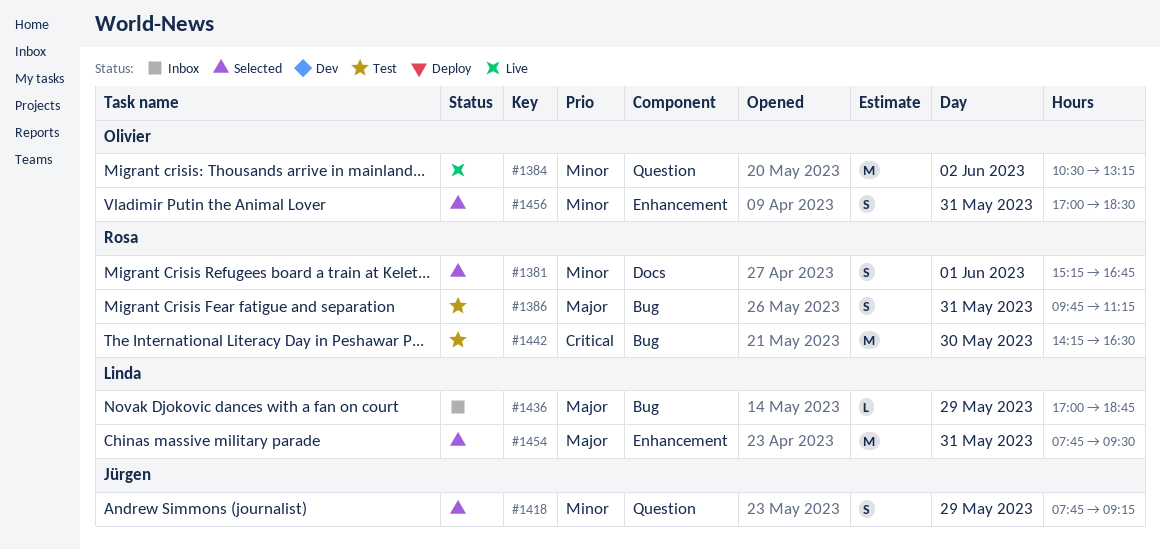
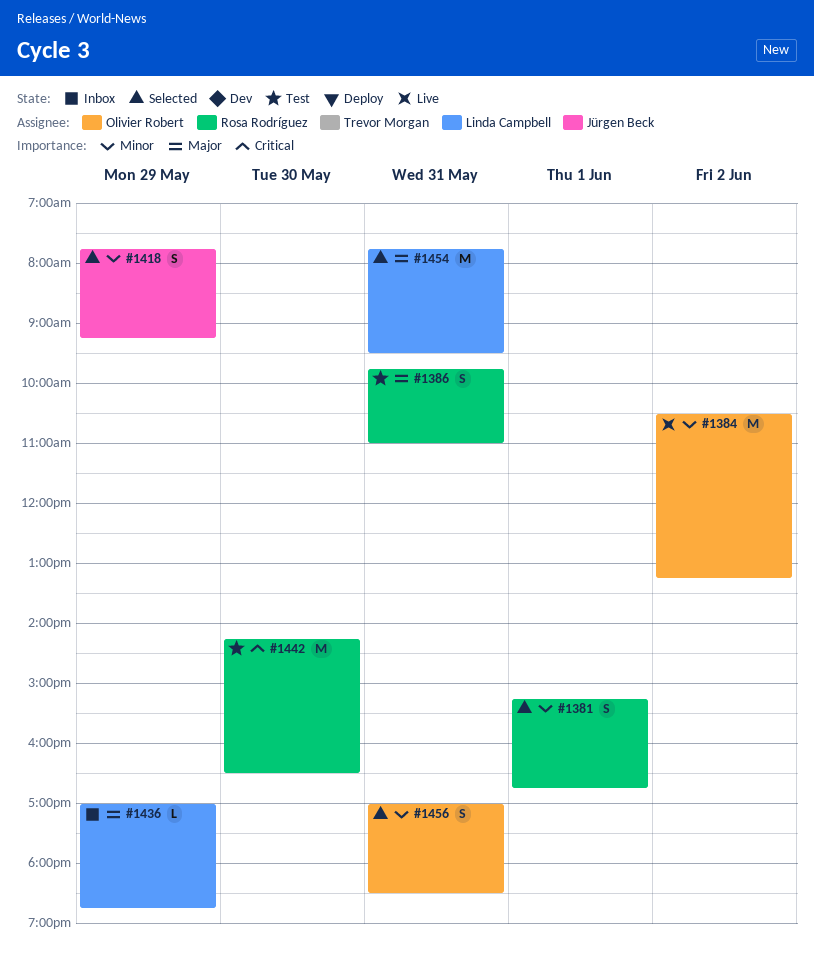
#1386, ends: 11:15 -> 11:00

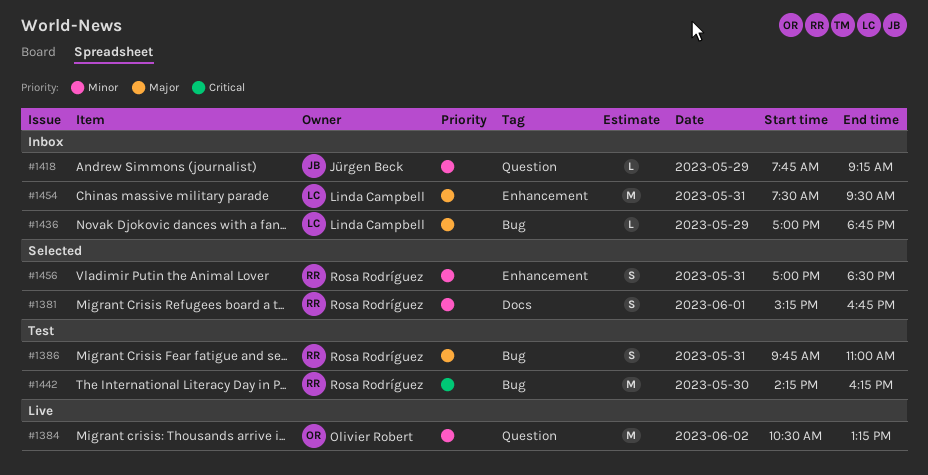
#1418, status: Selected -> Inbox
#1418, estimate: S -> L
#1442, ends: 16:30 -> 16:15
#1454, status: Selected -> Inbox
#1454, begins: 07:45 -> 07:30
#1456, owner: Olivier Robert -> Rosa Rodríguez

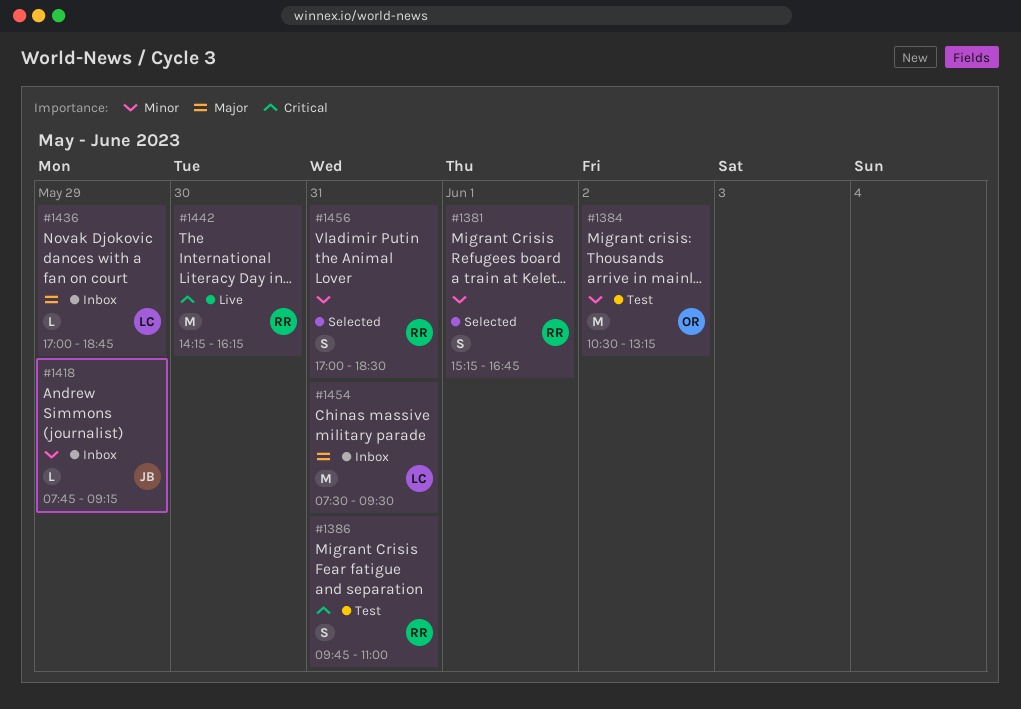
#1384, status: Live -> Test
#1386, priority: Major -> Critical
#1442, status: Test -> Live

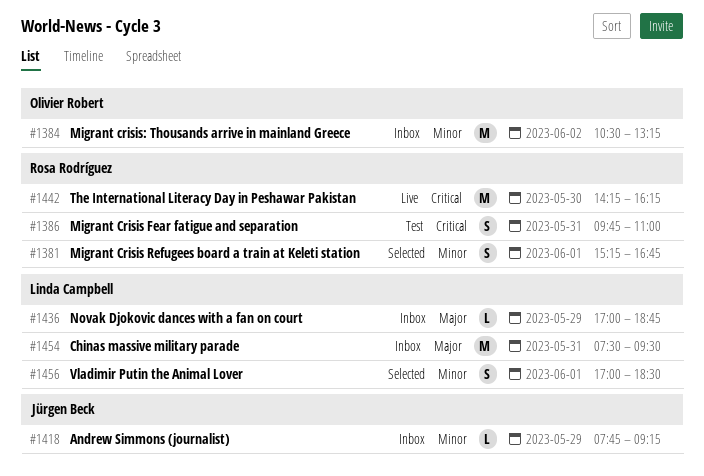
#1384, status: Test -> Inbox
#1456, owner: Rosa Rodríguez -> Linda Campbell
#1456, day: May 31 -> Jun 1

